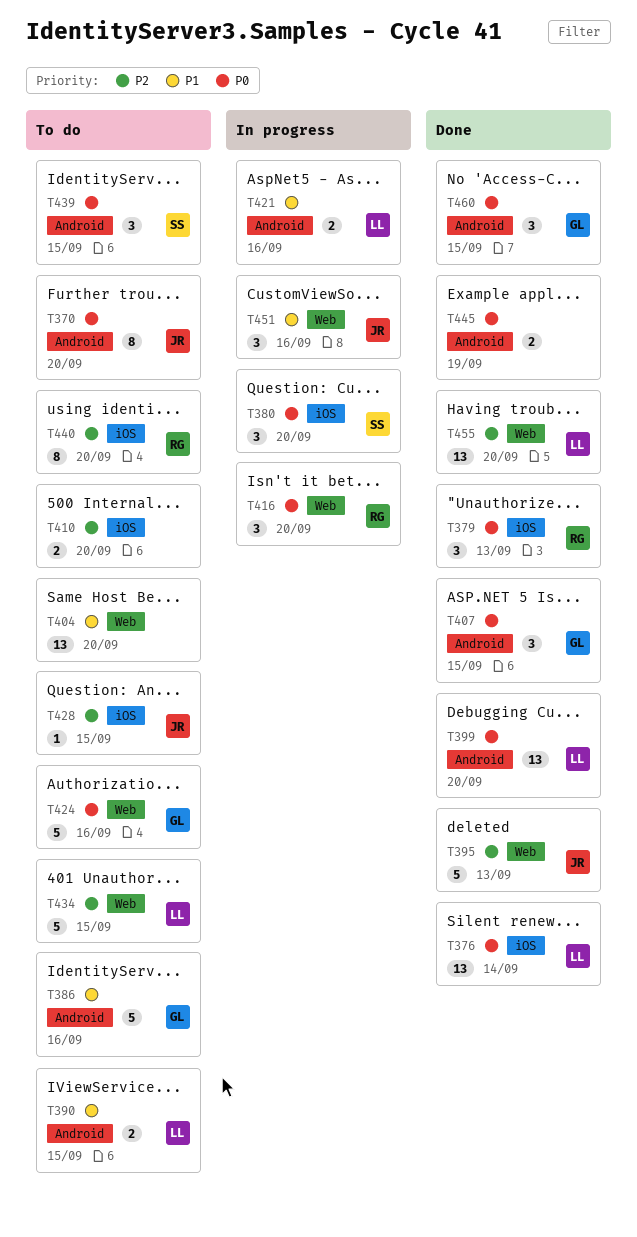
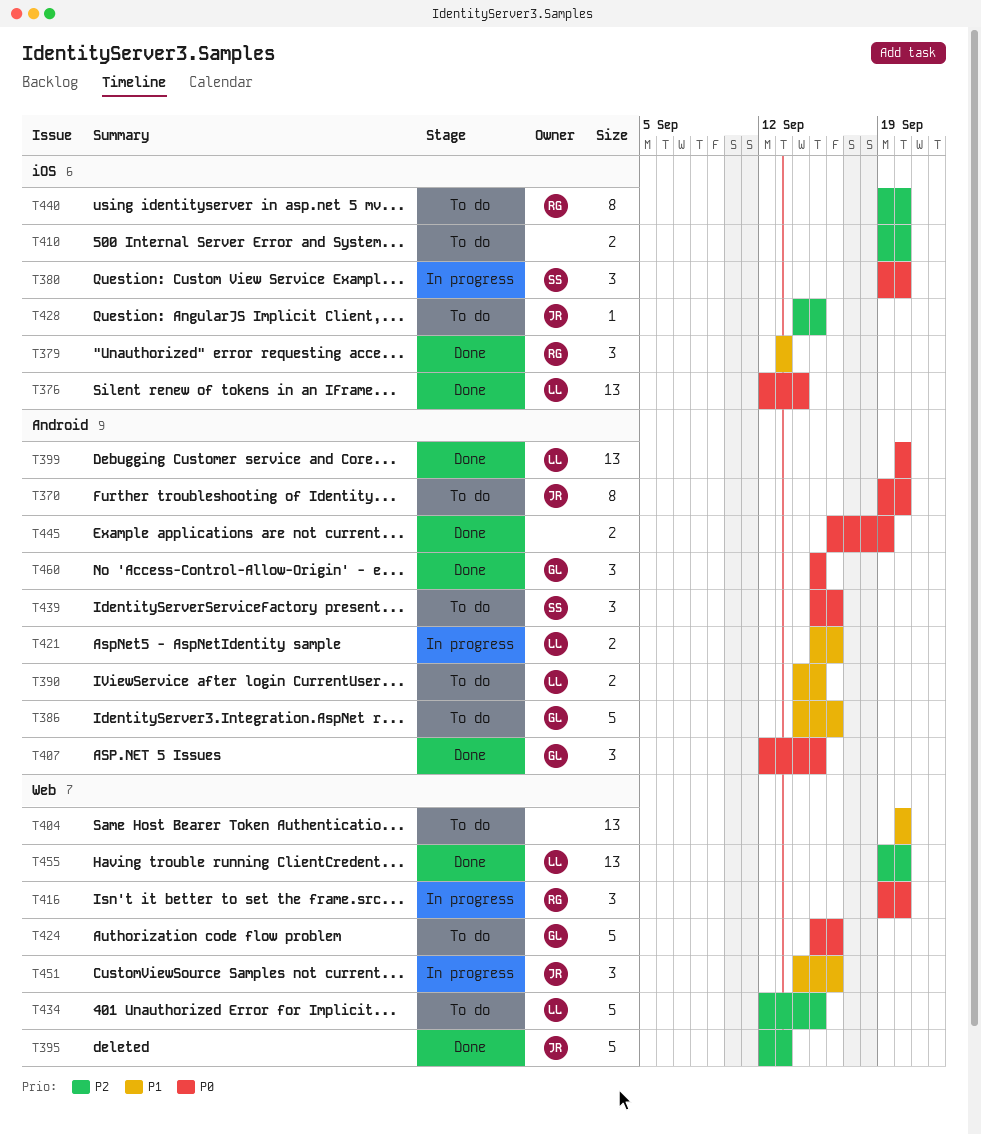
T379, priority: P0 -> P1
T439, due: Sep 15 -> Sep 16

